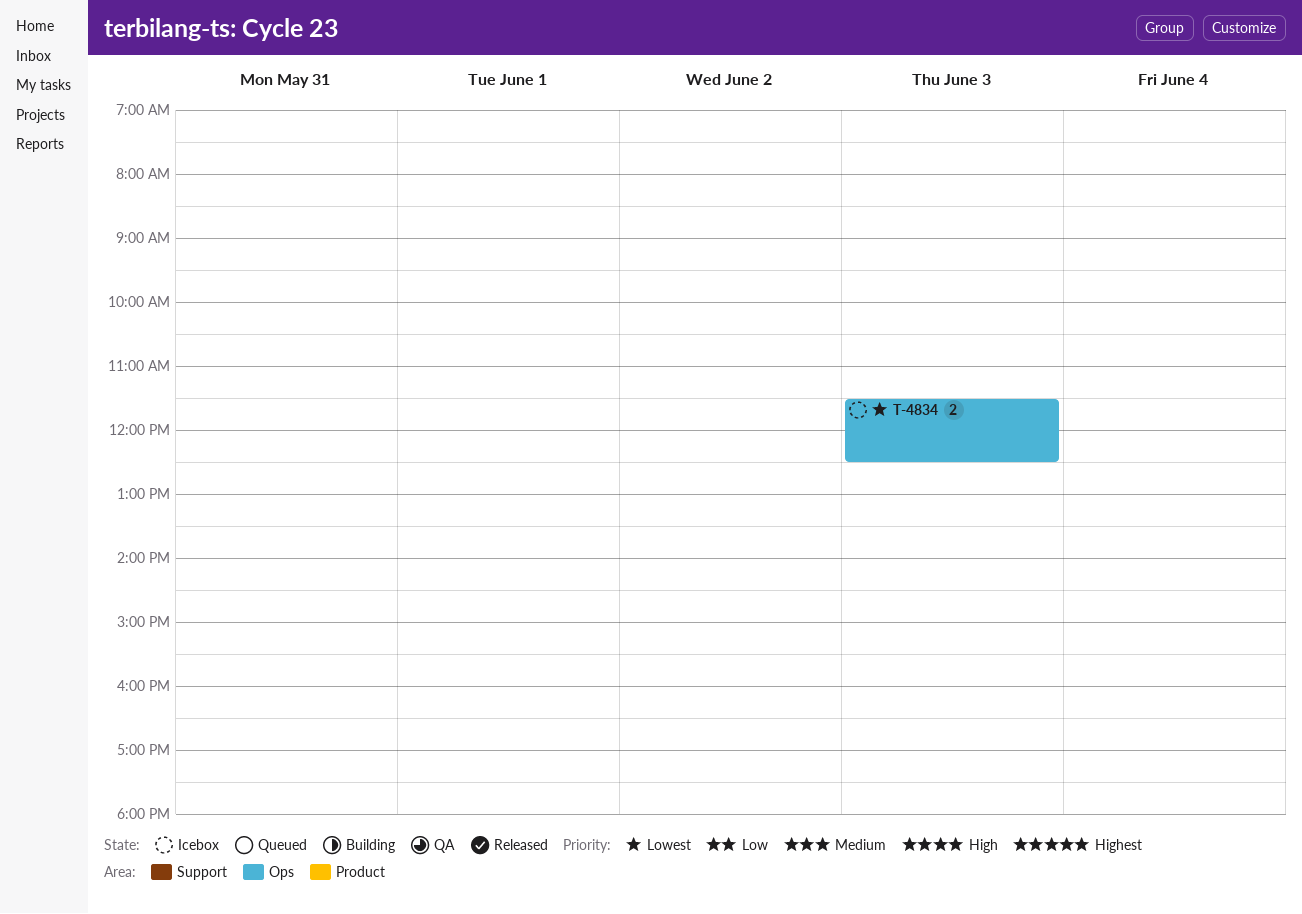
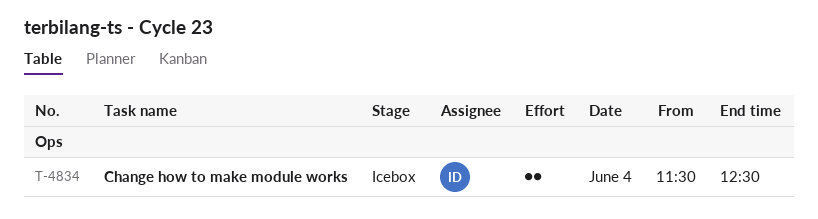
T-4834, day: Jun 3 -> Jun 4

